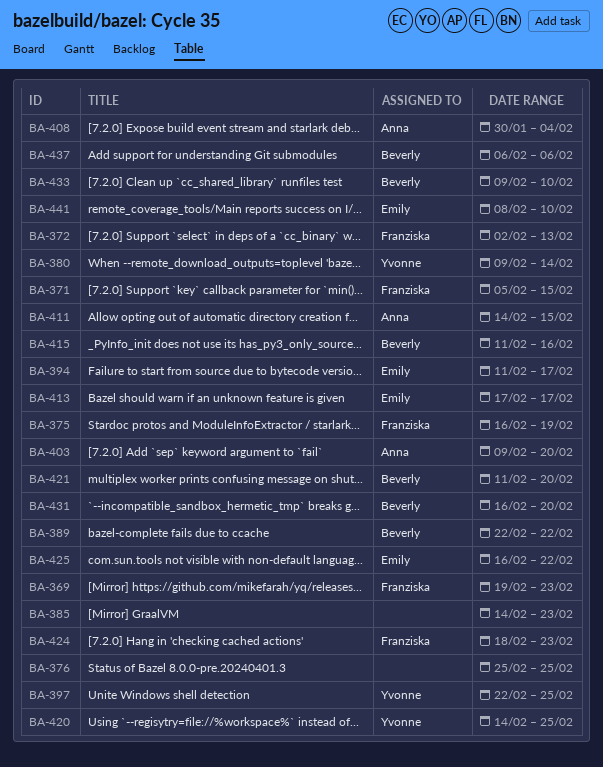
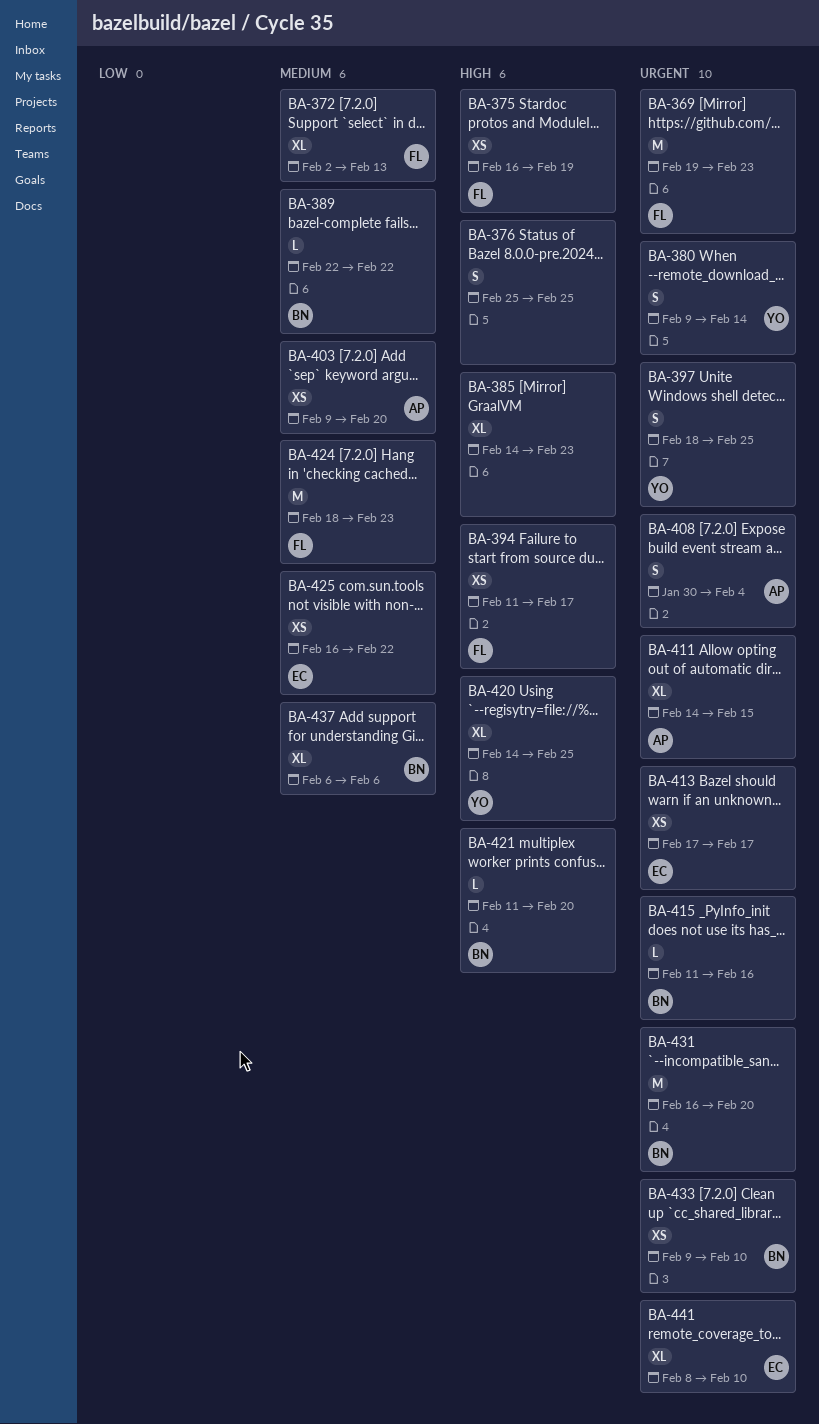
BA-371: present -> none
BA-394, owner: Emily -> Franziska
BA-397, start: Feb 22 -> Feb 18

